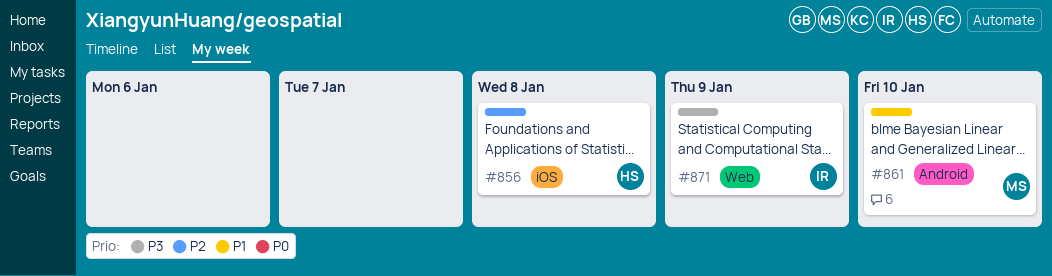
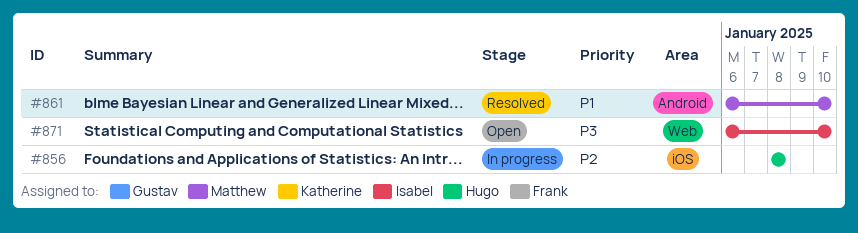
#871, due: Jan 9 -> Jan 10

